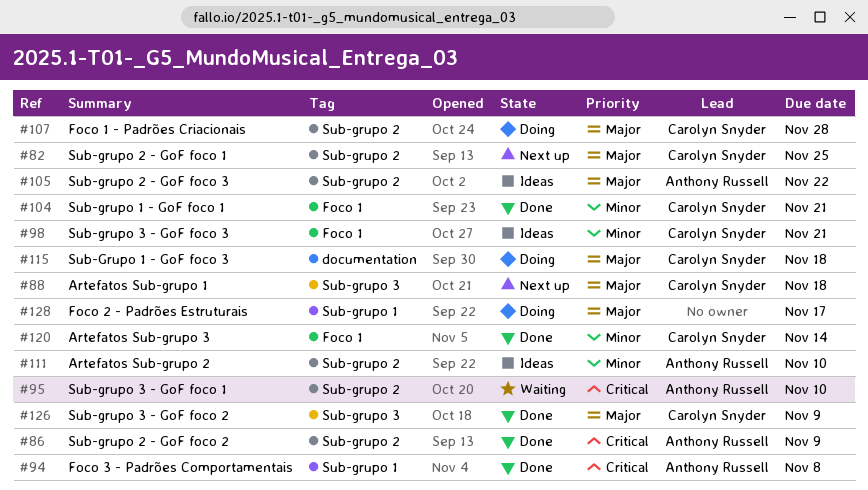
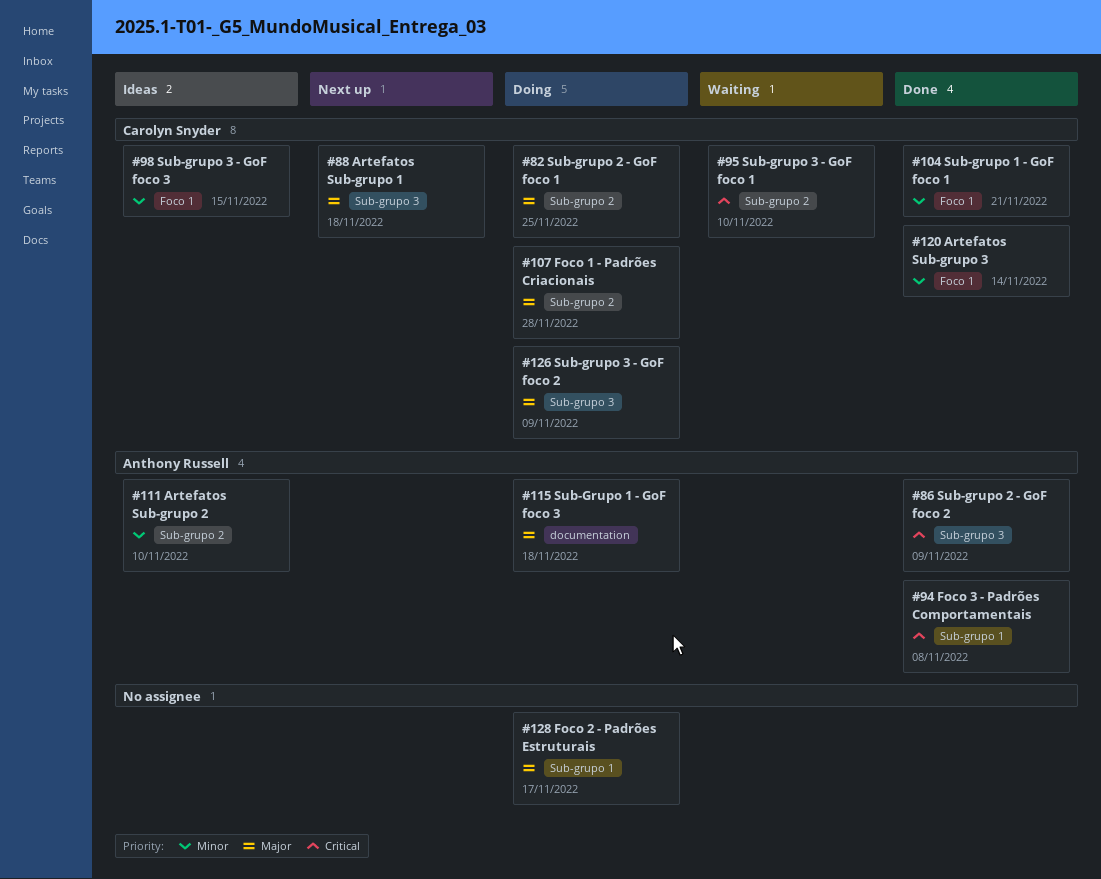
#82, status: Next up -> Doing
#86, label: Sub-grupo 2 -> Sub-grupo 3
#95, owner: Anthony Russell -> Carolyn Snyder
#98, due: Nov 21 -> Nov 15
#105: present -> none
#115, owner: Carolyn Snyder -> Anthony Russell
#126, status: Done -> Doing

